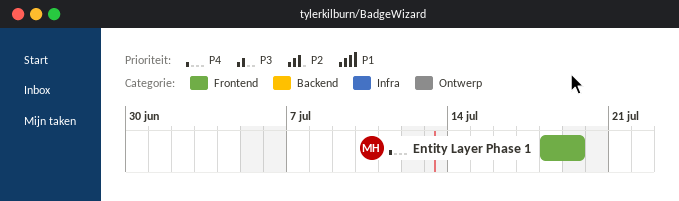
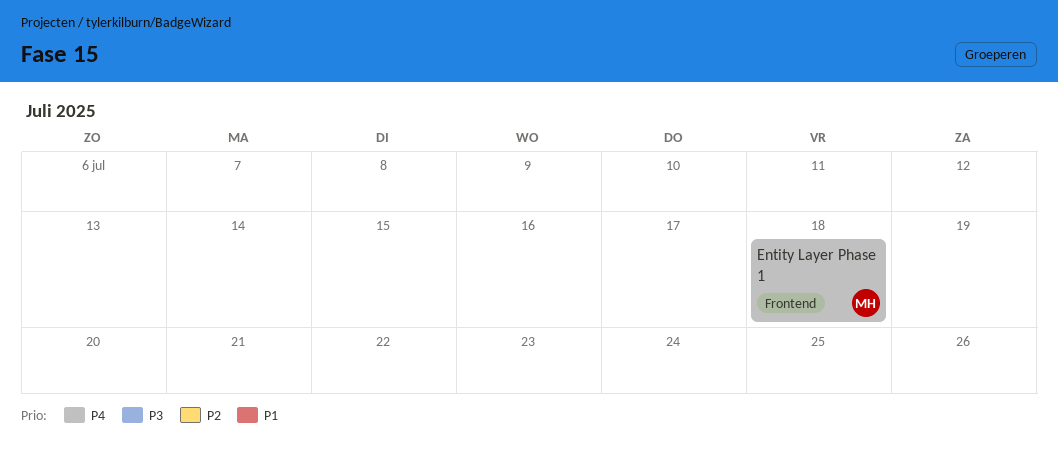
Entity Layer Phase 1, due: Jul 19 -> Jul 18

